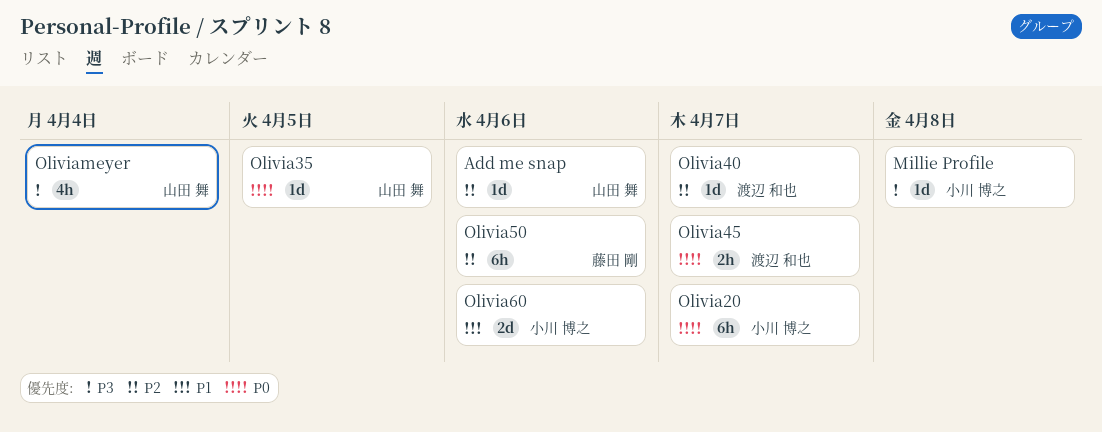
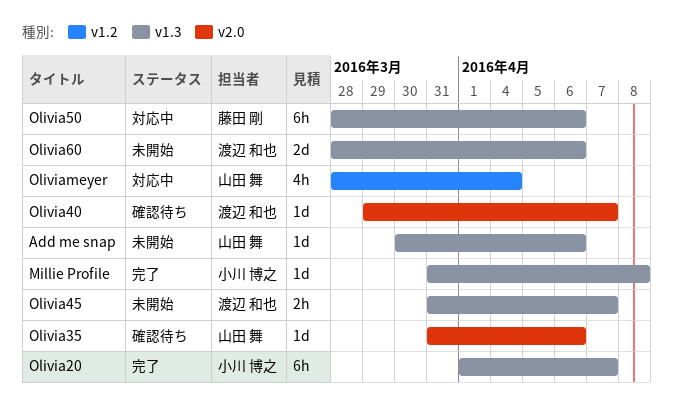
Olivia35, due: Apr 5 -> Apr 6
Olivia60, owner: 小川 博之 -> 渡辺 和也

